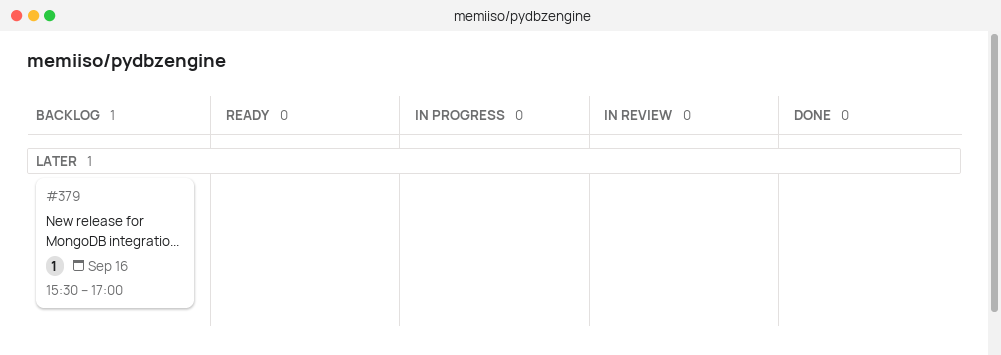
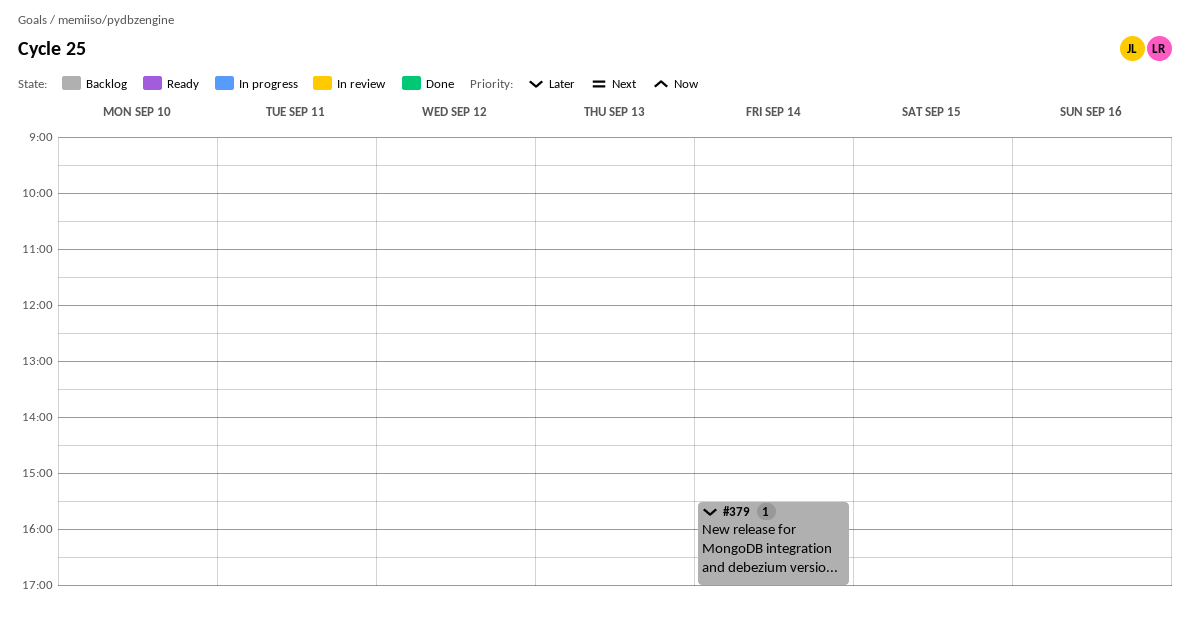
#379, day: Sep 16 -> Sep 14

